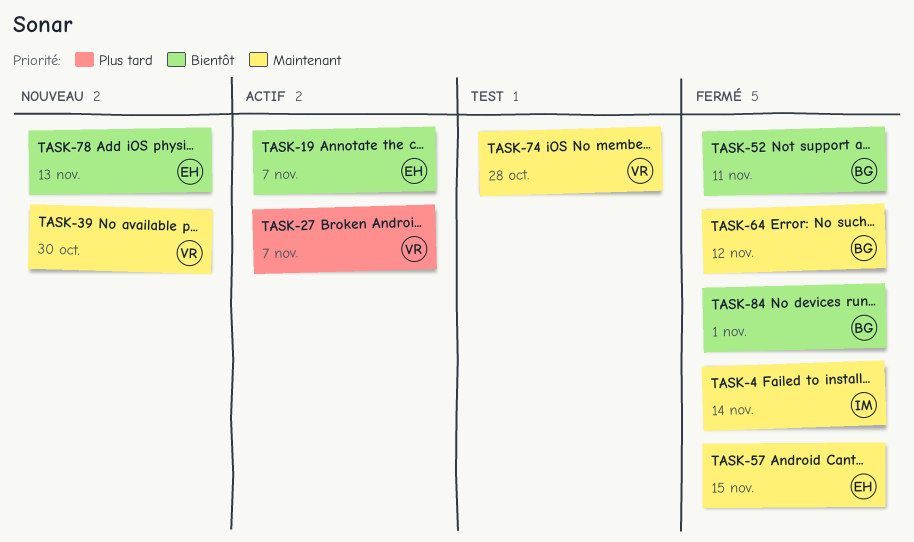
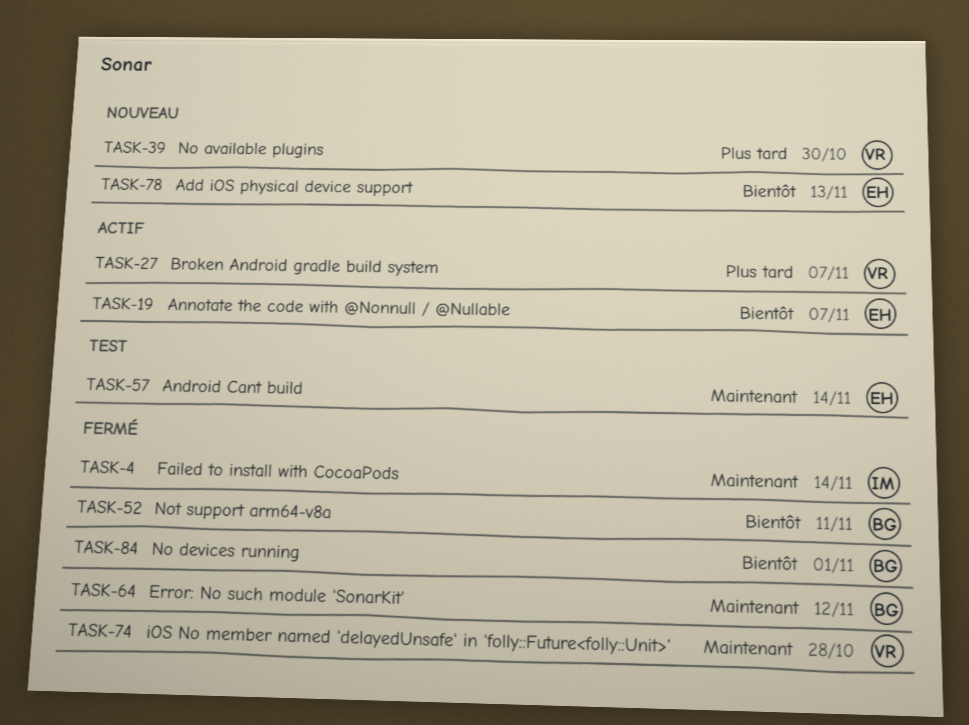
TASK-39, priority: Maintenant -> Plus tard
TASK-57, status: Fermé -> Test
TASK-57, due: Nov 15 -> Nov 14
TASK-74, status: Test -> Fermé

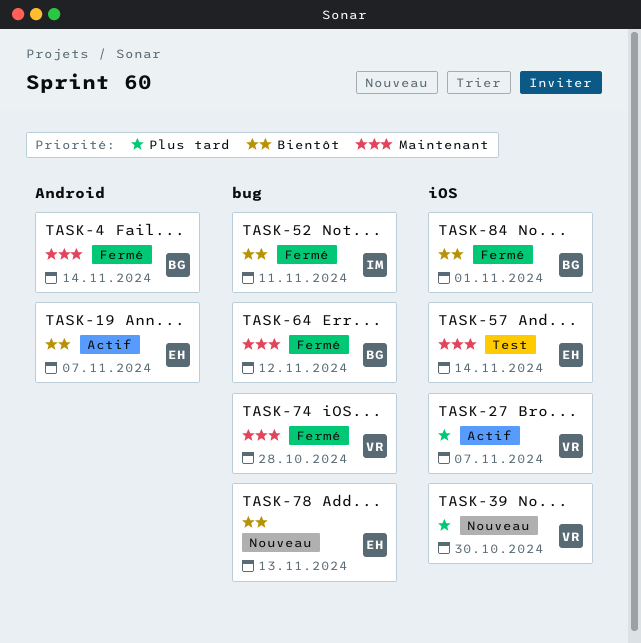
TASK-4, owner: IM -> BG
TASK-52, owner: BG -> IM

